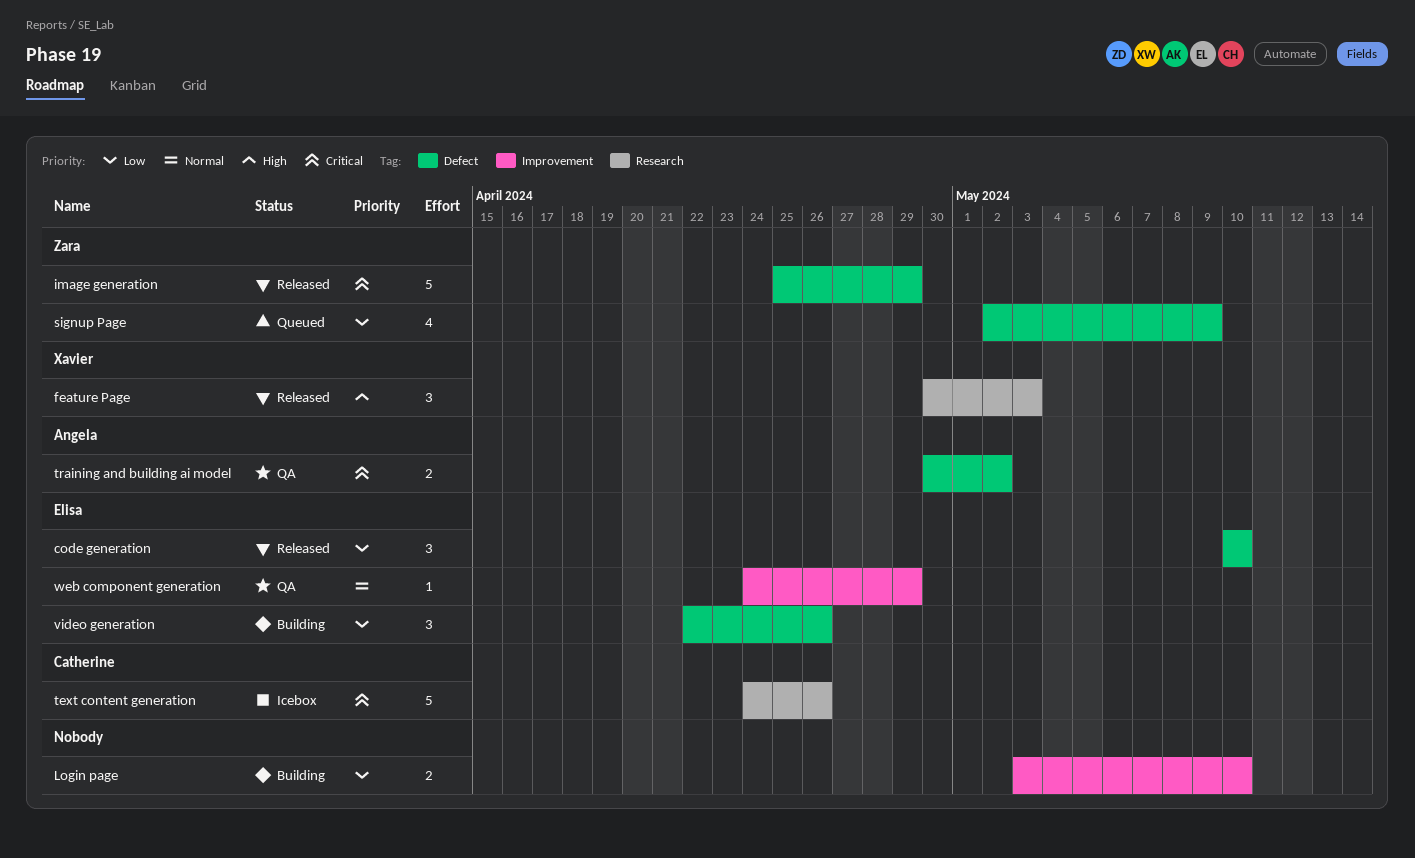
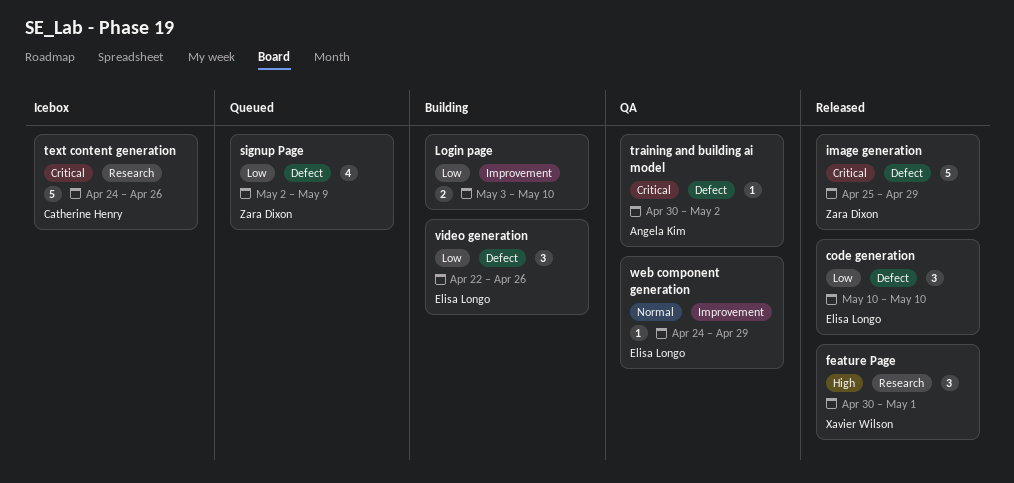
feature Page, due: May 3 -> May 1
training and building ai model, estimate: 2 -> 1

